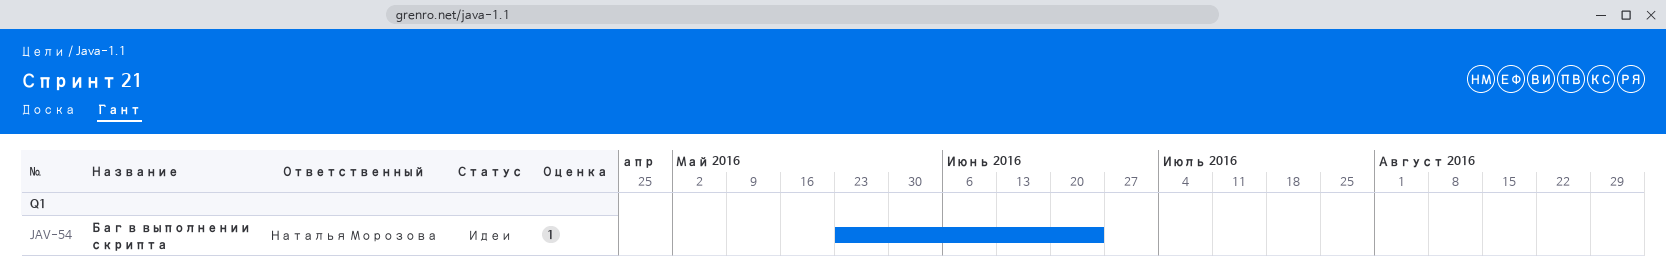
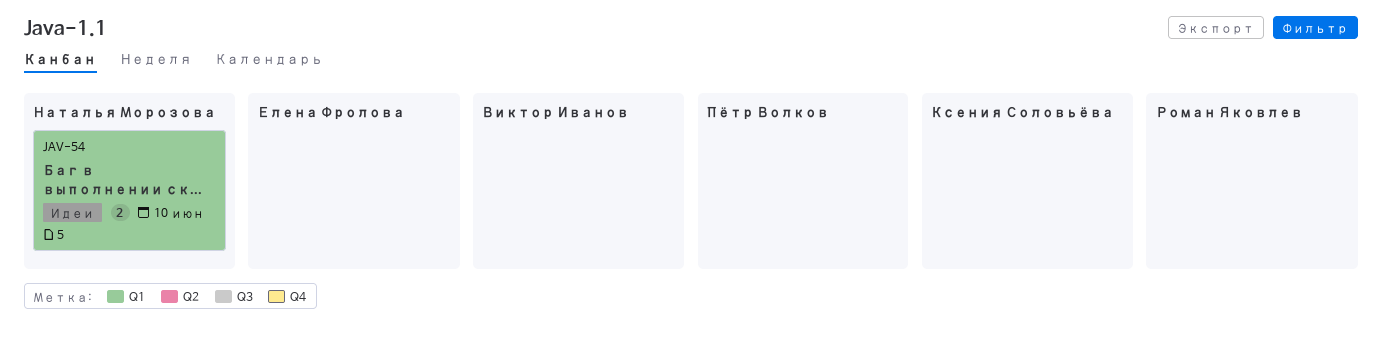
JAV-54, estimate: 1 -> 2
JAV-54, due: Jun 24 -> Jun 10

